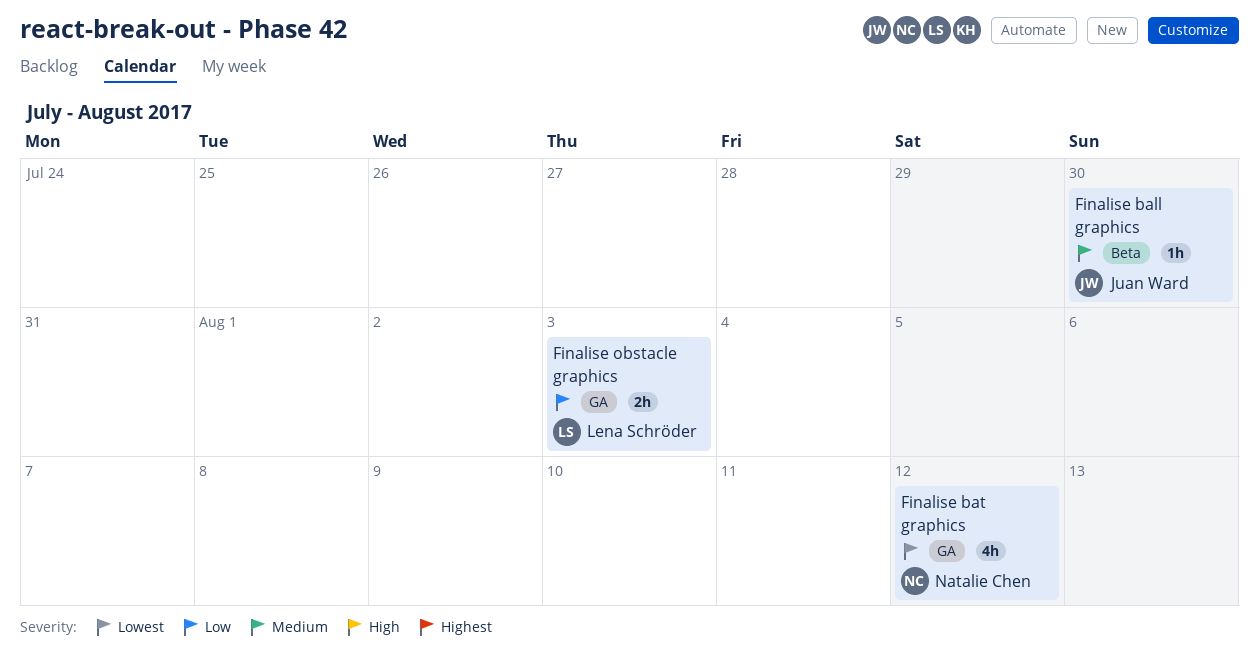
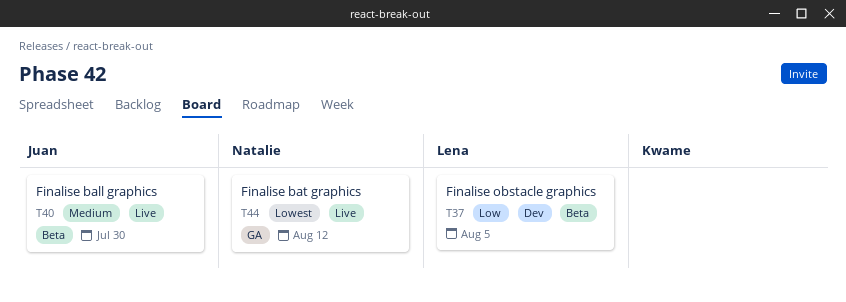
Finalise obstacle graphics, label: GA -> Beta
Finalise obstacle graphics, due: Aug 3 -> Aug 5

